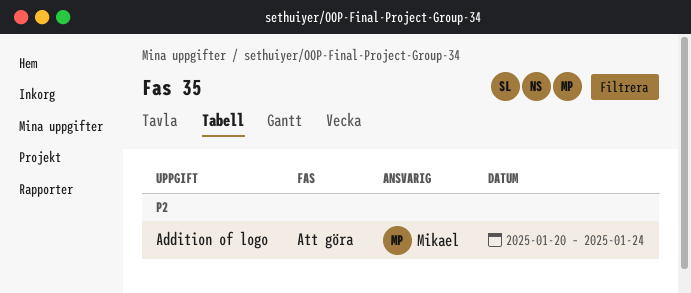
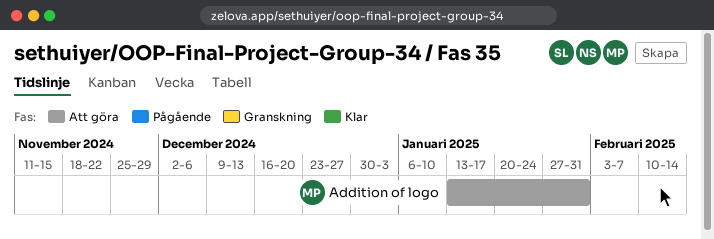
Addition of logo, start: Jan 20 -> Jan 13
Addition of logo, due: Jan 24 -> Jan 31

